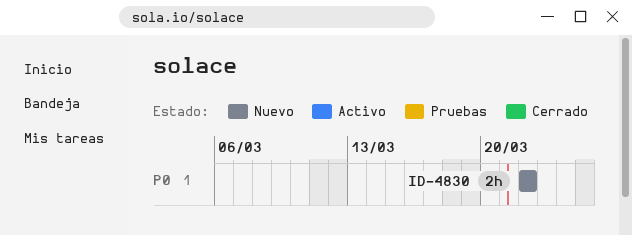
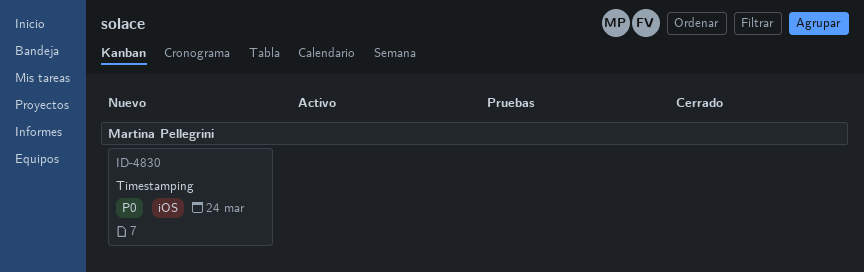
ID-4830, due: Mar 22 -> Mar 24

